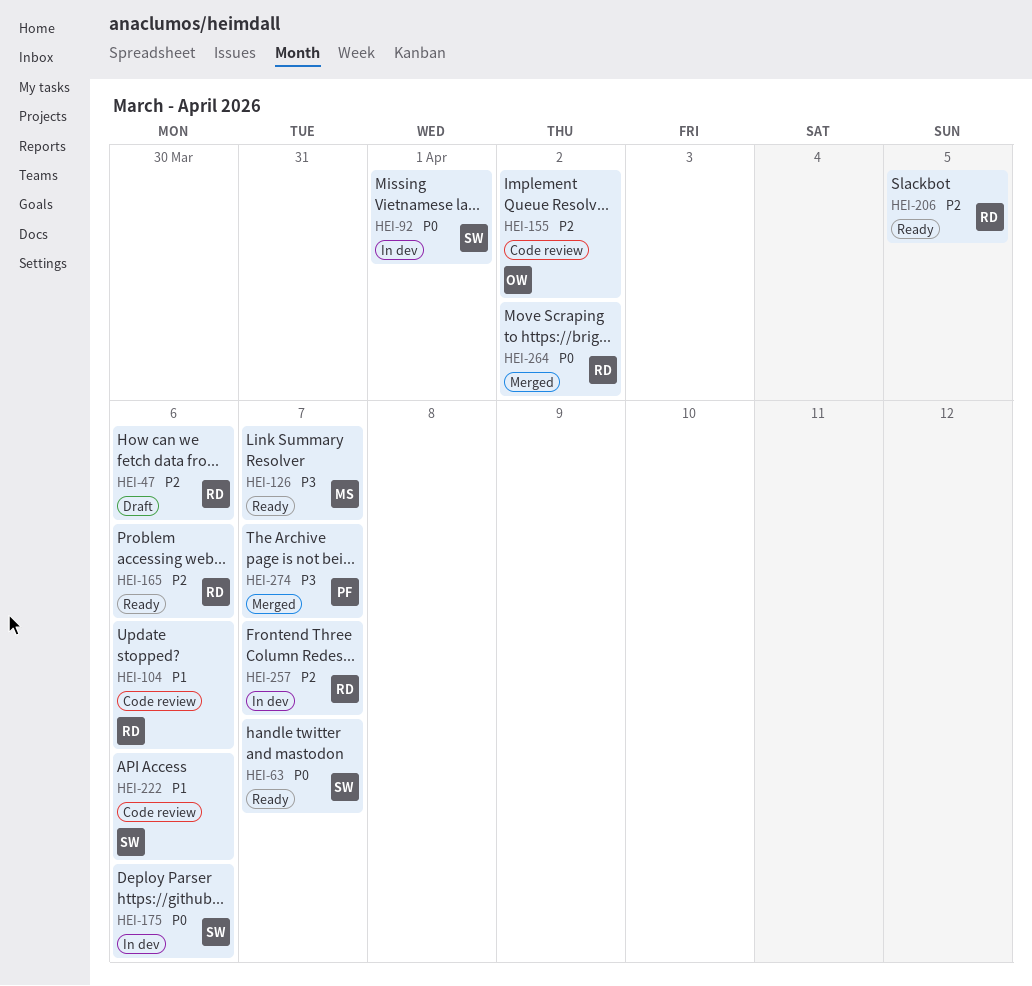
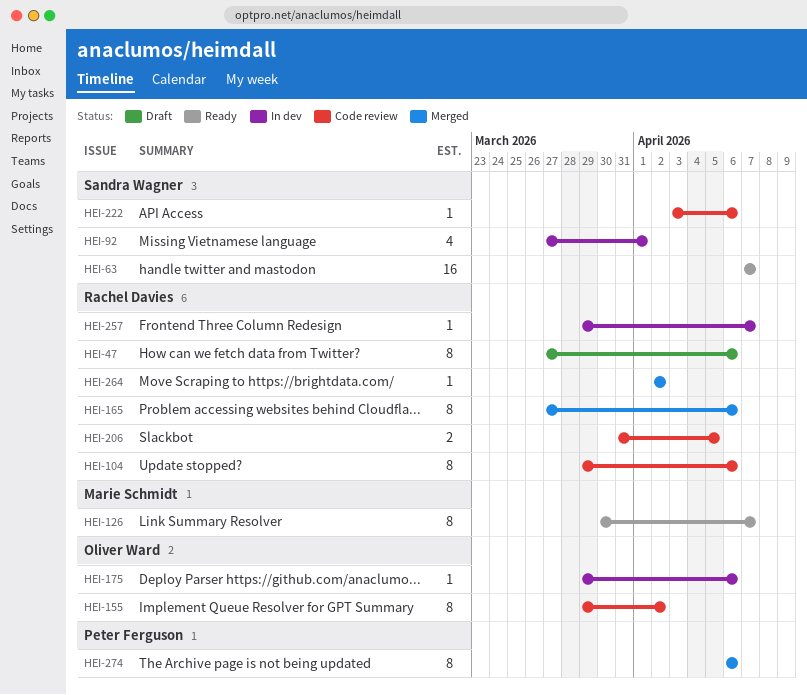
HEI-165, status: Ready -> Merged
HEI-175, owner: Sandra Wagner -> Oliver Ward
HEI-206, status: Ready -> Code review
HEI-274, due: Apr 7 -> Apr 6

